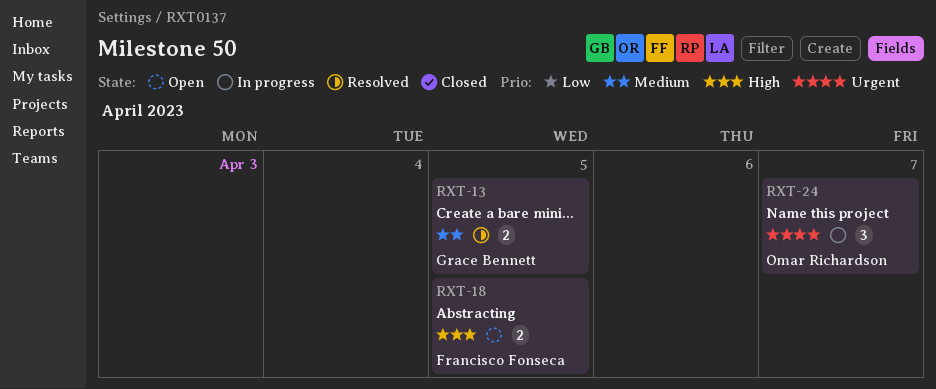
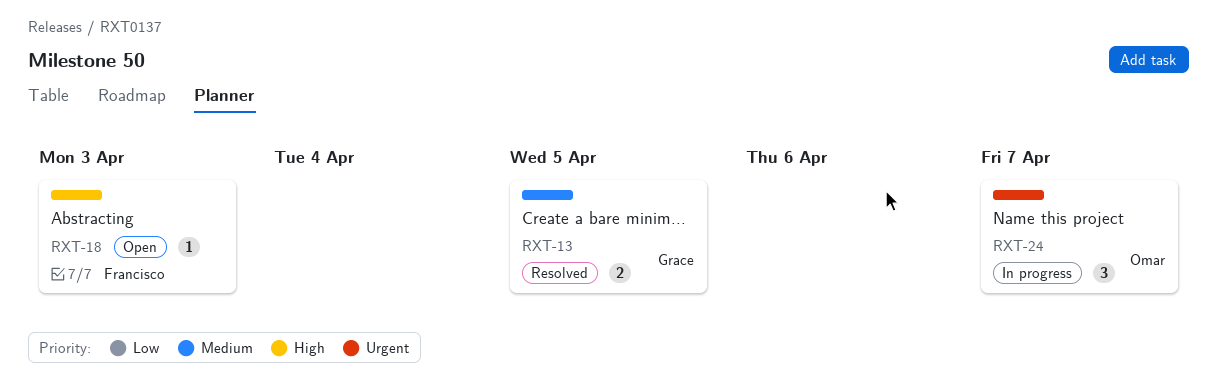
RXT-18, estimate: 2 -> 1
RXT-18, due: Apr 5 -> Apr 3

